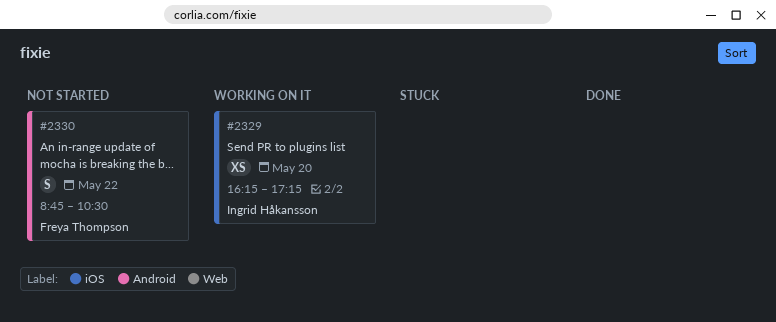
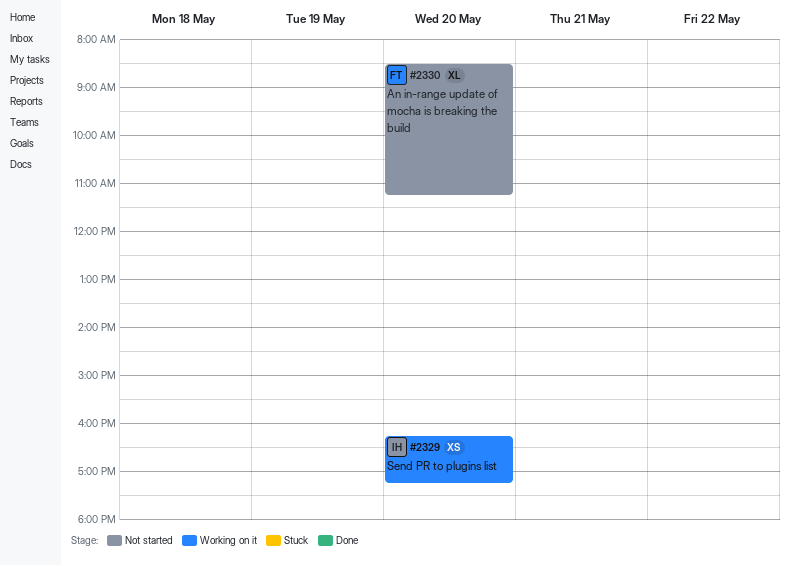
#2330, estimate: S -> XL
#2330, day: May 22 -> May 20
#2330, begins: 08:45 -> 08:30
#2330, ends: 10:30 -> 11:15

